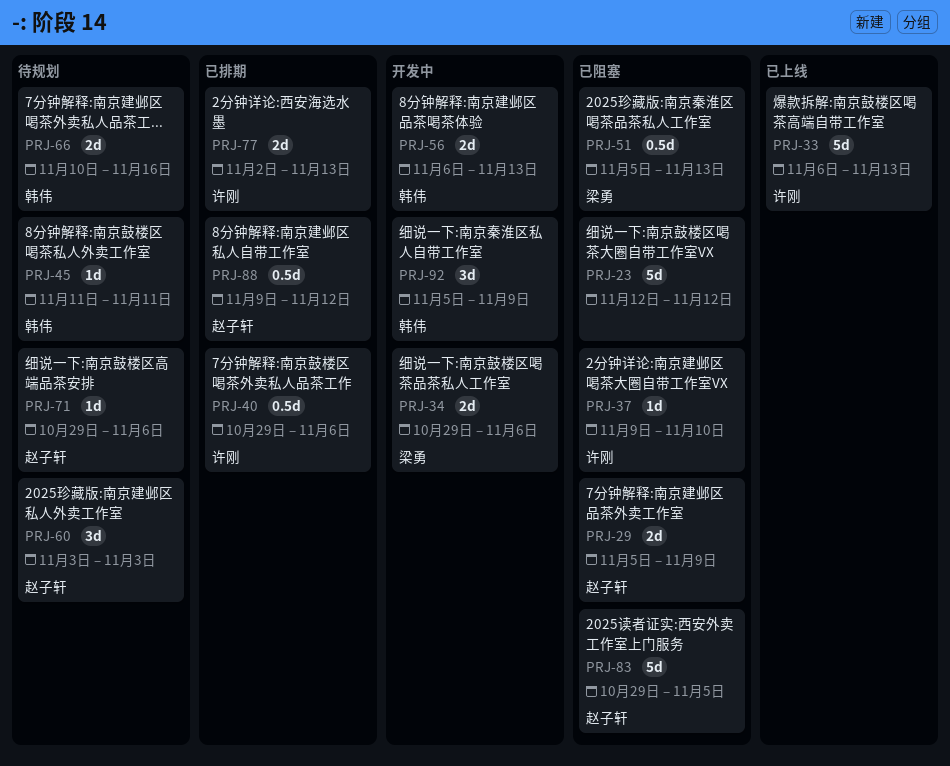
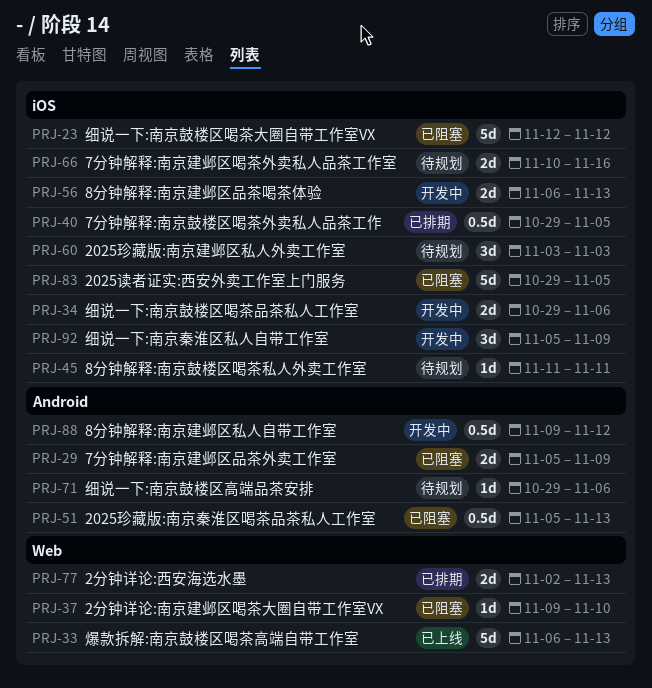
PRJ-40, due: Nov 6 -> Nov 5
PRJ-88, status: 已排期 -> 开发中

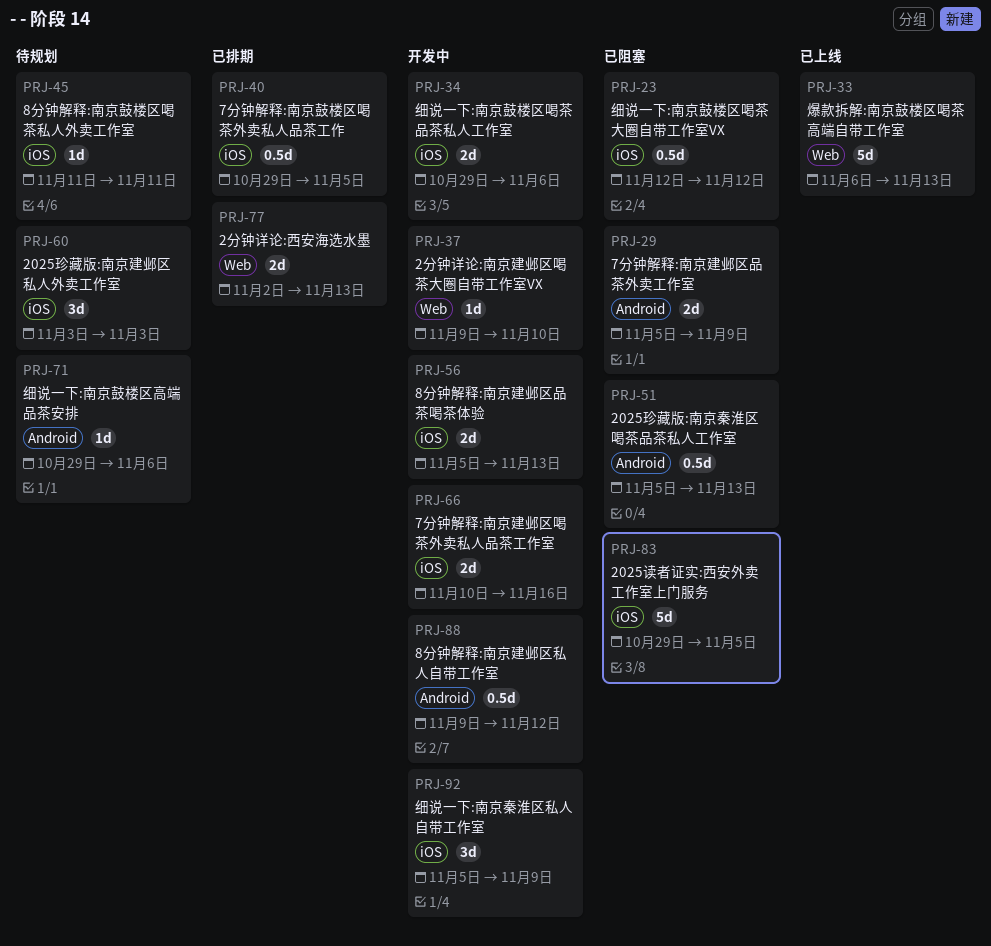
PRJ-23, estimate: 5d -> 0.5d
PRJ-37, status: 已阻塞 -> 开发中
PRJ-56, start: Nov 6 -> Nov 5
PRJ-66, status: 待规划 -> 开发中

